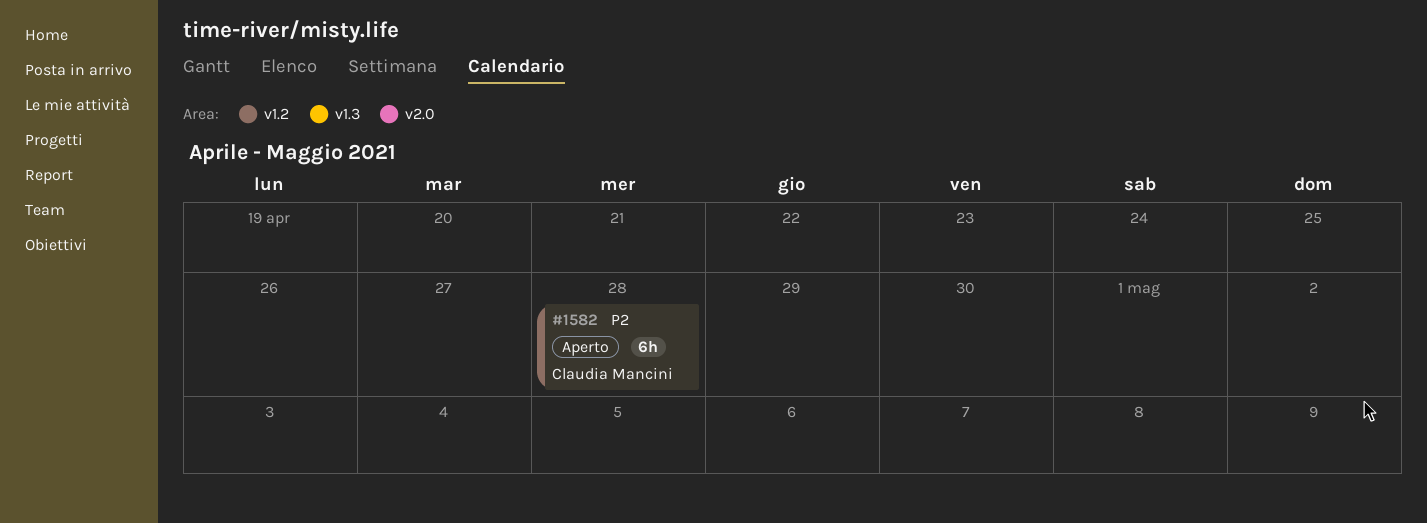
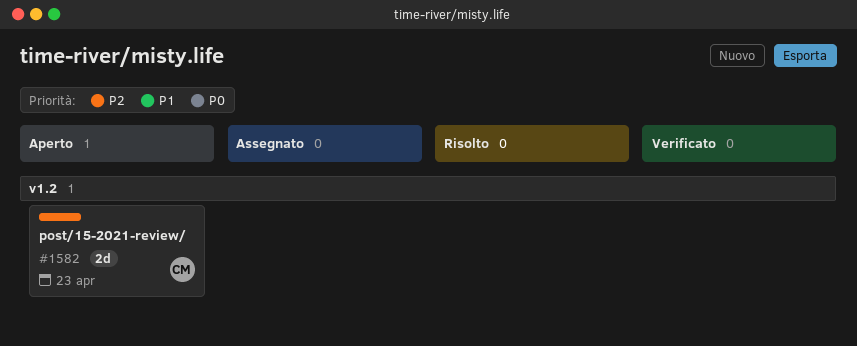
#1582, estimate: 6h -> 2d
#1582, due: Apr 28 -> Apr 23

